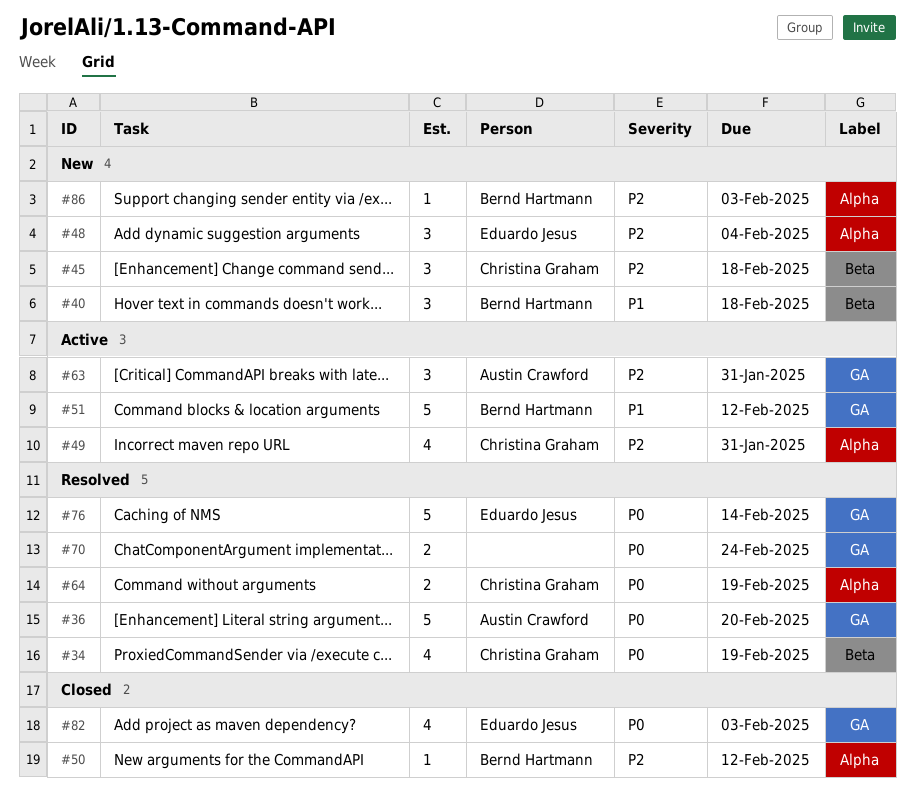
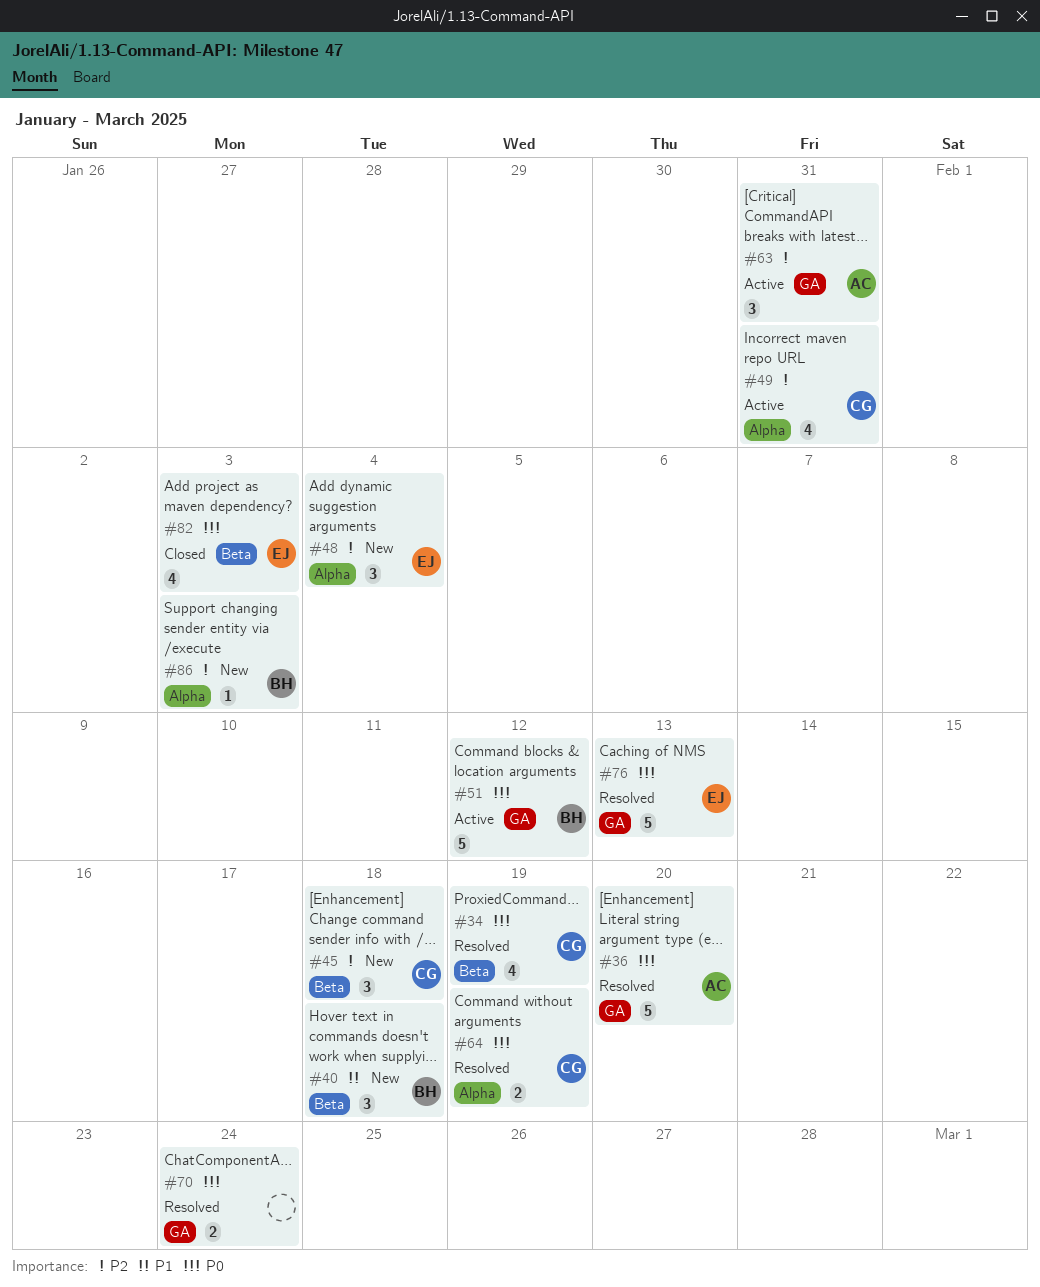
#50: present -> none
#51, priority: P1 -> P0
#76, due: Feb 14 -> Feb 13
#82, label: GA -> Beta

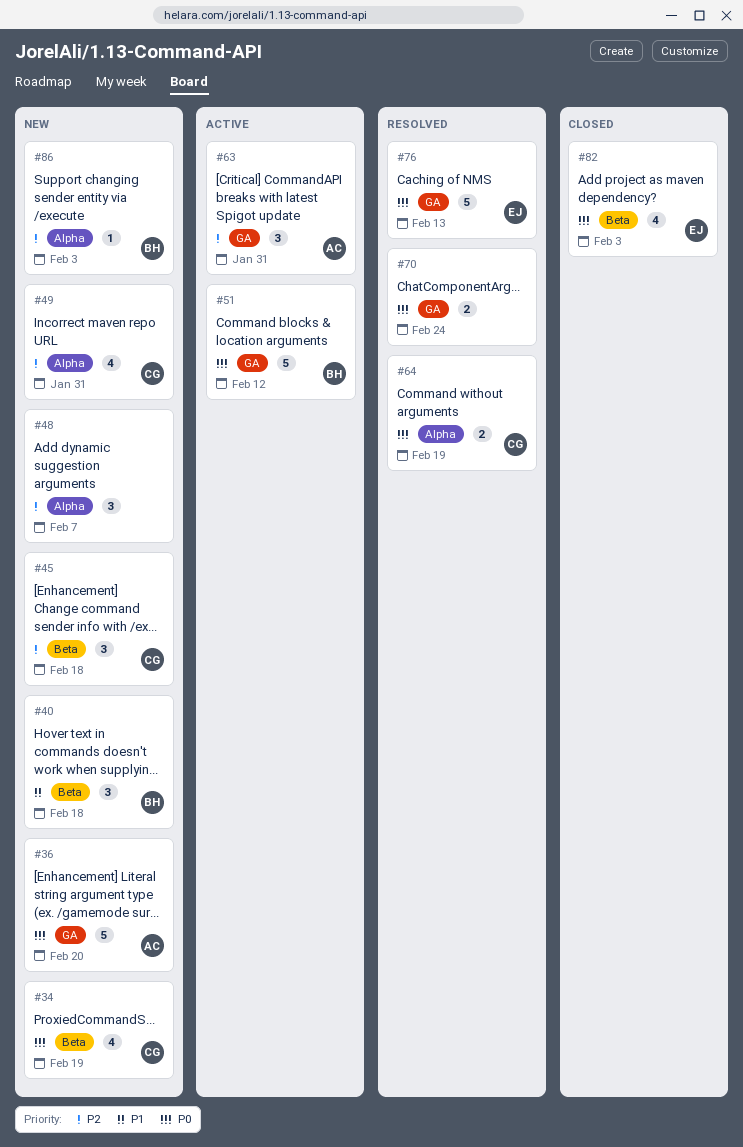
#34, status: Resolved -> New
#36, status: Resolved -> New
#48, owner: EJ -> none
#48, due: Feb 4 -> Feb 7
#49, status: Active -> New

